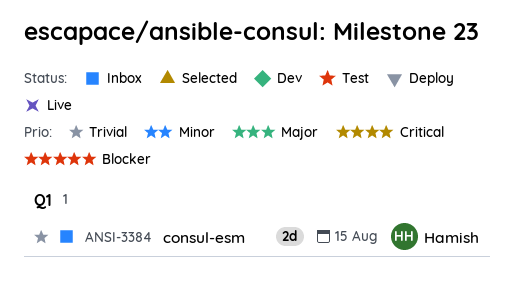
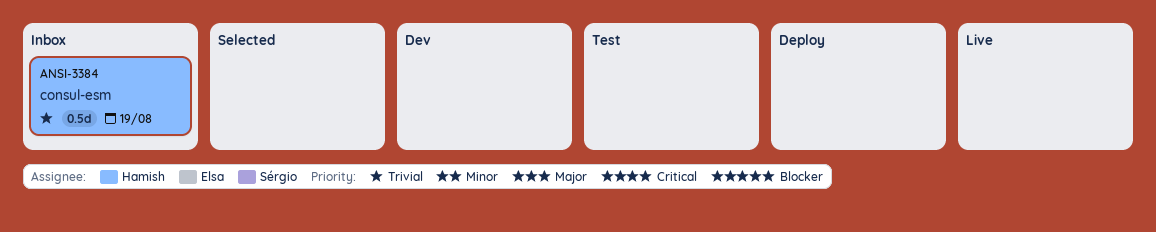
ANSI-3384, estimate: 2d -> 0.5d
ANSI-3384, due: Aug 15 -> Aug 19

